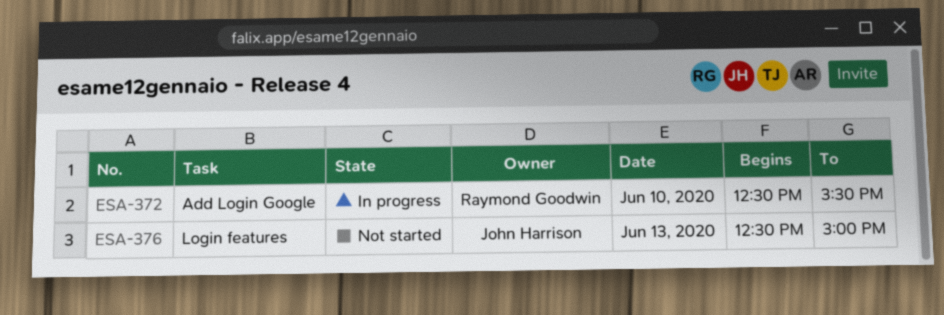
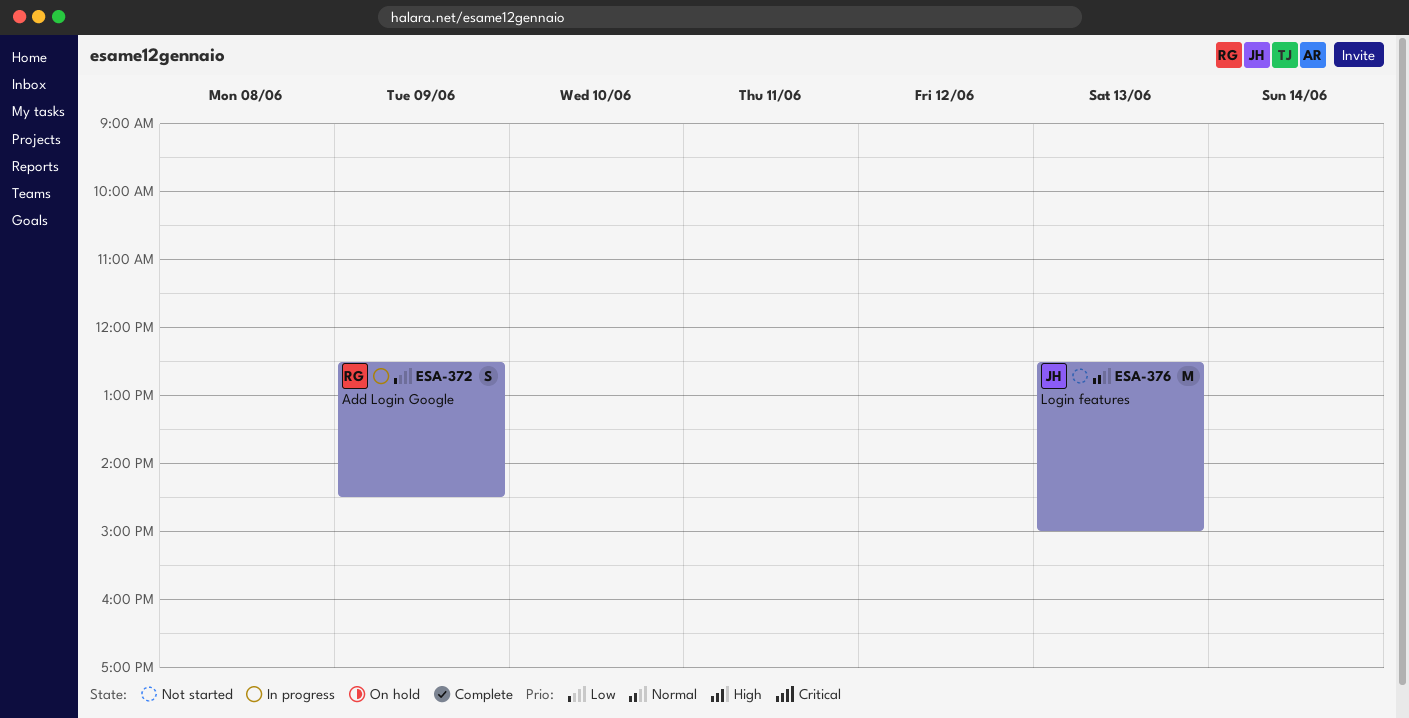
ESA-372, day: Jun 10 -> Jun 9
ESA-372, ends: 15:30 -> 14:30

